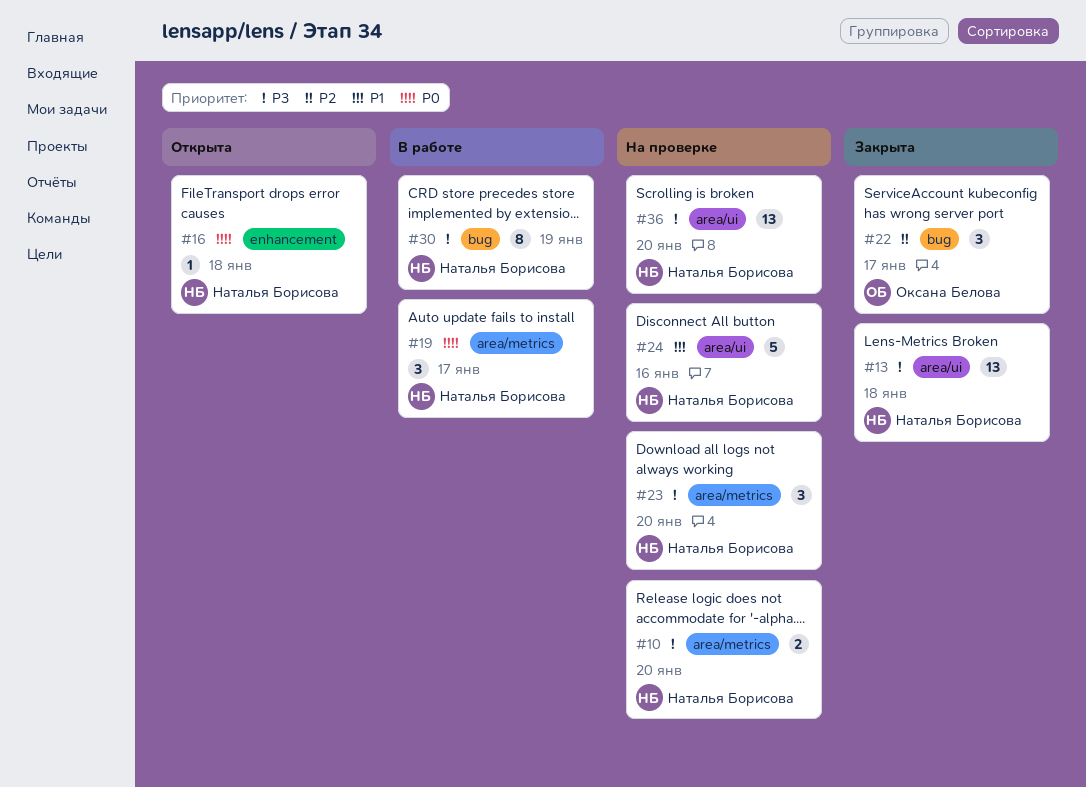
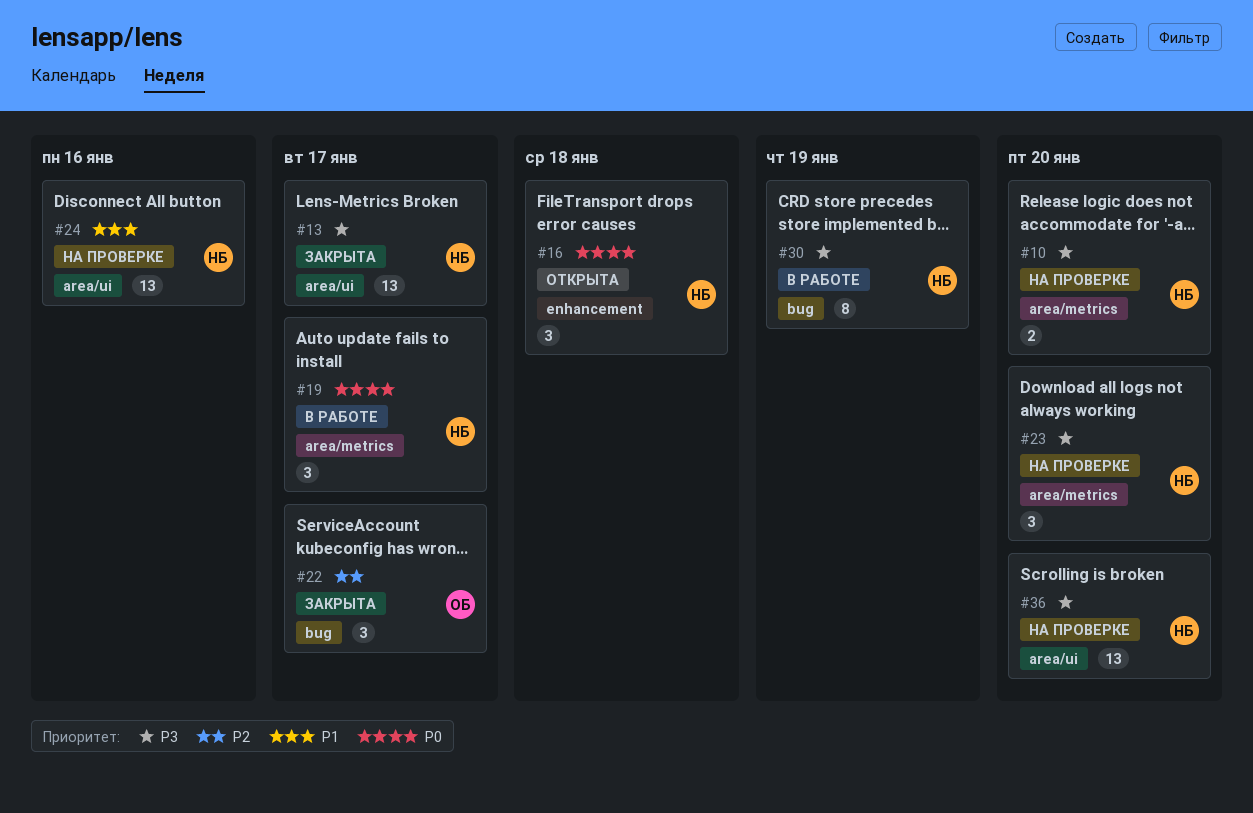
#13, due: Jan 18 -> Jan 17
#16, estimate: 1 -> 3
#24, estimate: 5 -> 13

